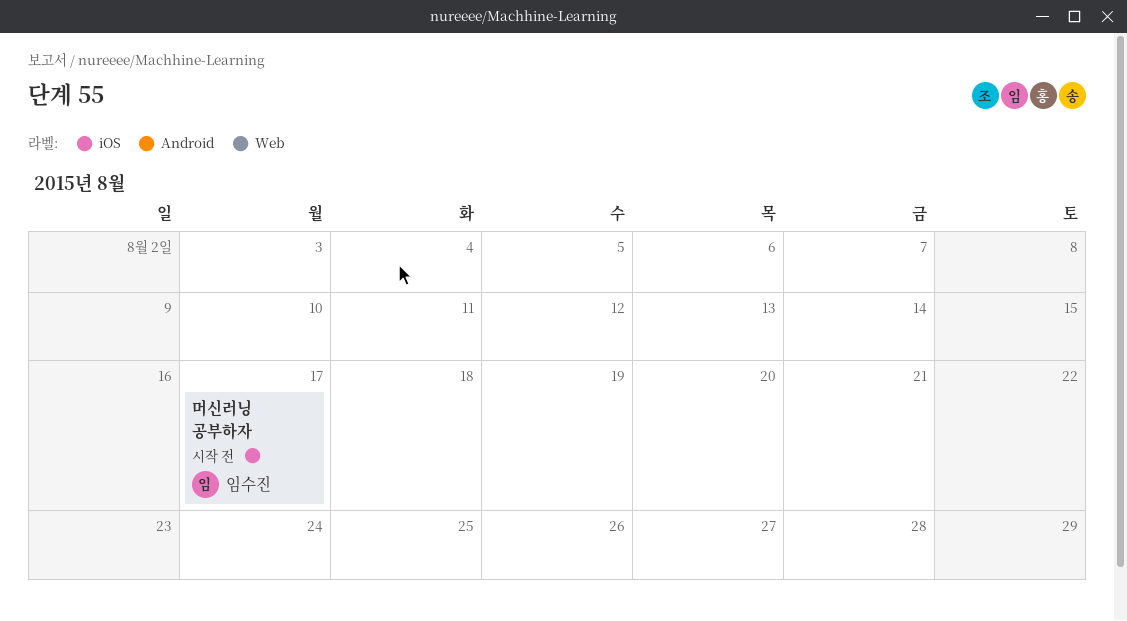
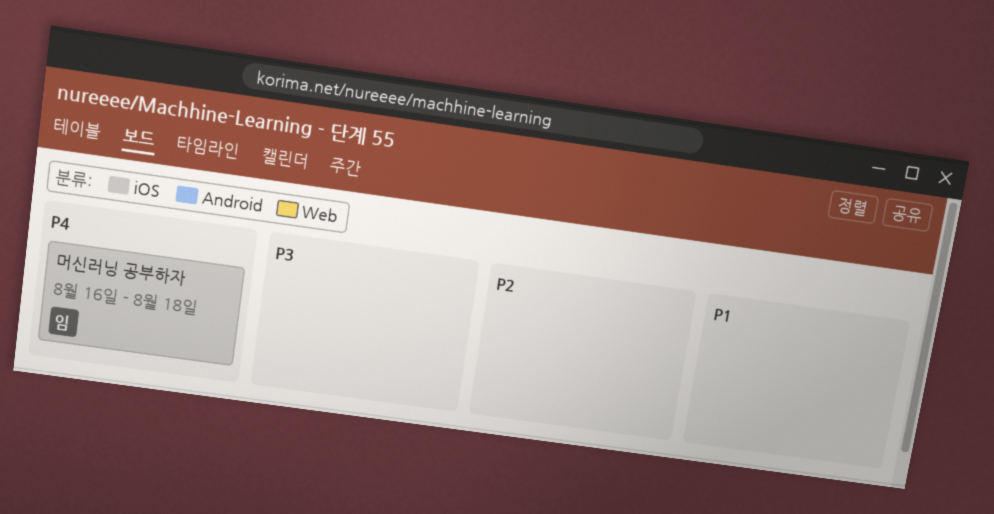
머신러닝 공부하자, due: Aug 17 -> Aug 18

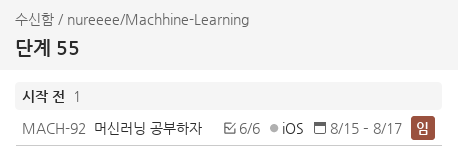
머신러닝 공부하자, start: Aug 16 -> Aug 15
머신러닝 공부하자, due: Aug 18 -> Aug 17

